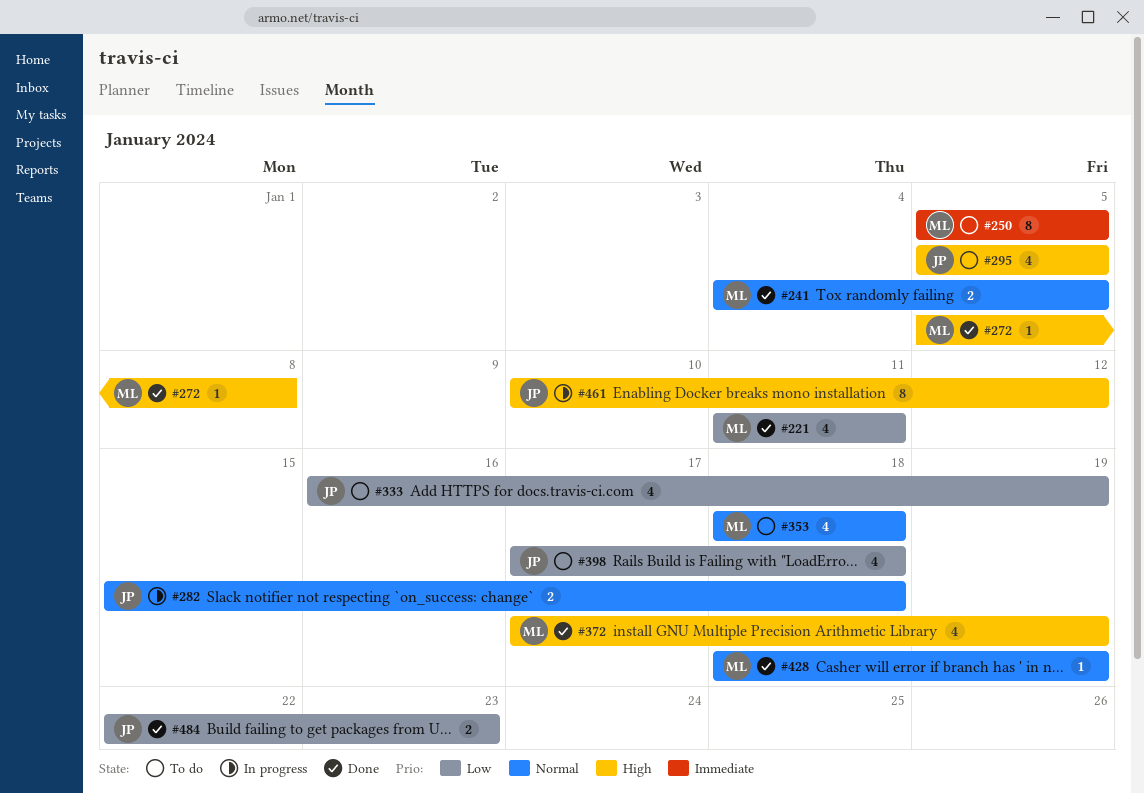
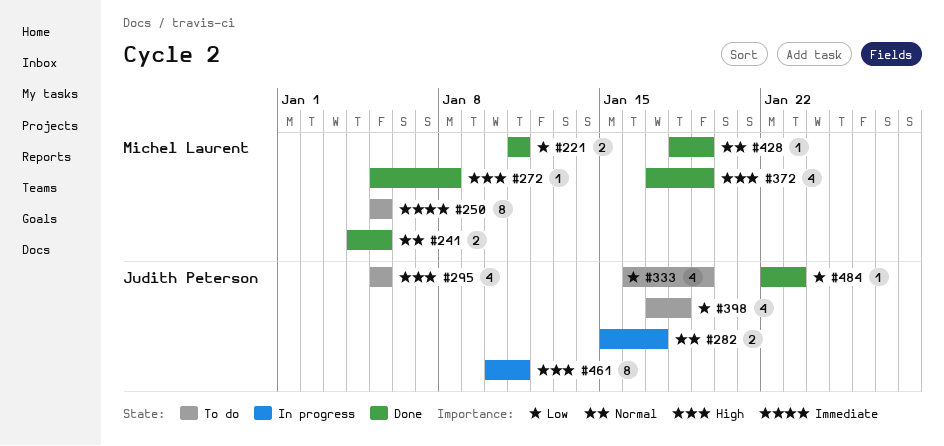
#221, estimate: 4 -> 2
#282, due: Jan 18 -> Jan 17
#353: present -> none
#461, due: Jan 12 -> Jan 11
#484, estimate: 2 -> 1

